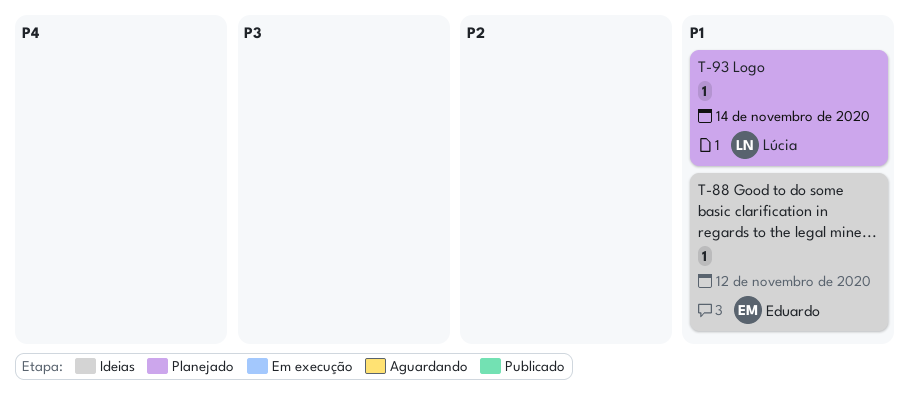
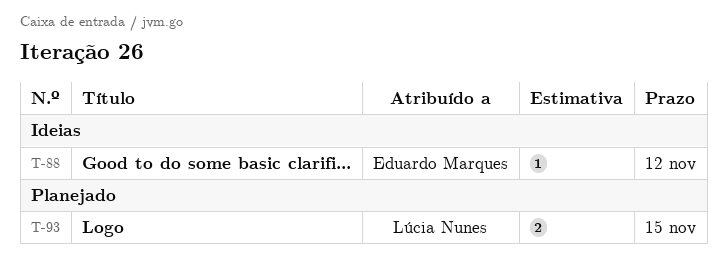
T-93, estimate: 1 -> 2
T-93, due: Nov 14 -> Nov 15

